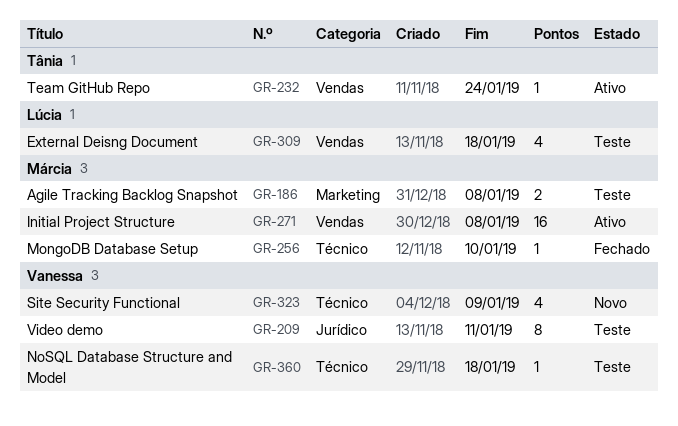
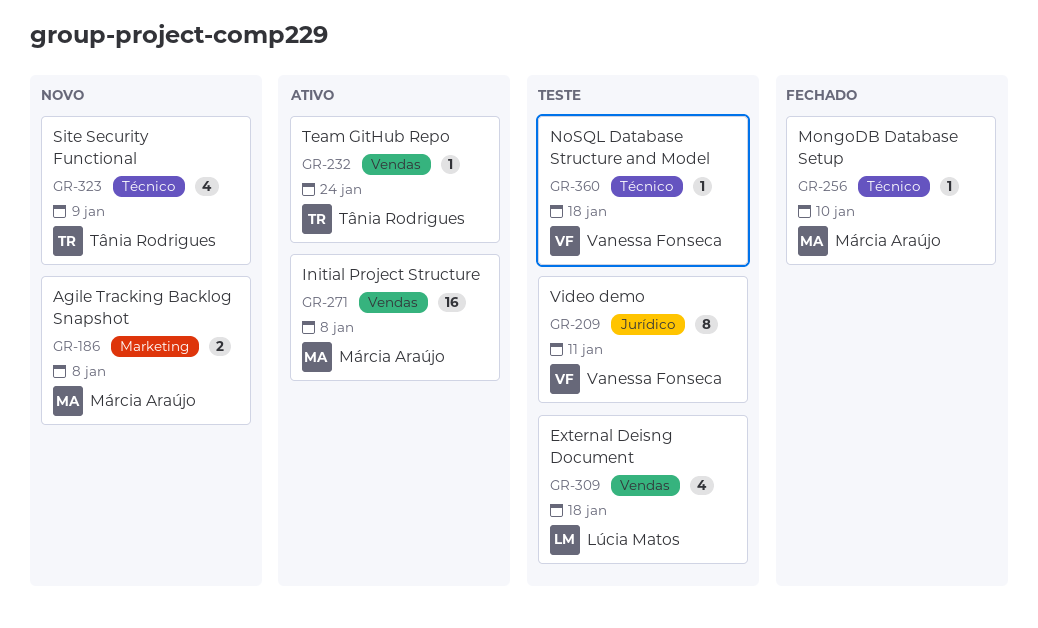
GR-186, status: Teste -> Novo
GR-323, owner: Vanessa Fonseca -> Tânia Rodrigues

